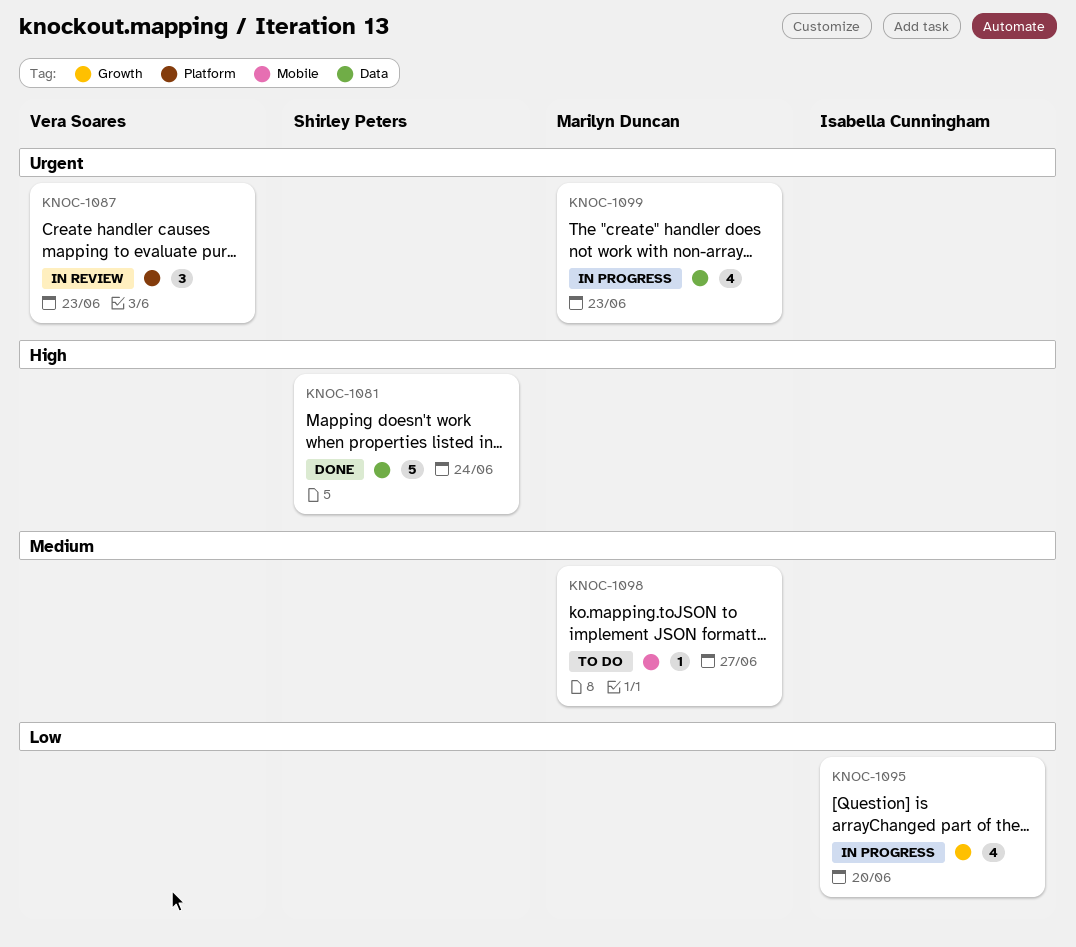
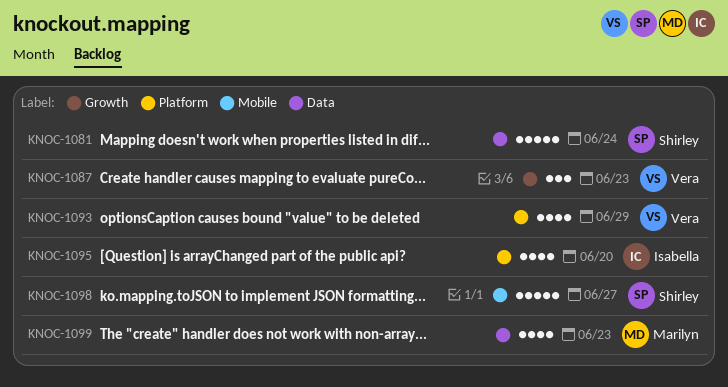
KNOC-1087, label: Platform -> Growth
KNOC-1093: none -> present
KNOC-1095, label: Growth -> Platform
KNOC-1098, owner: Marilyn Duncan -> Shirley Peters
KNOC-1098, estimate: 1 -> 5

